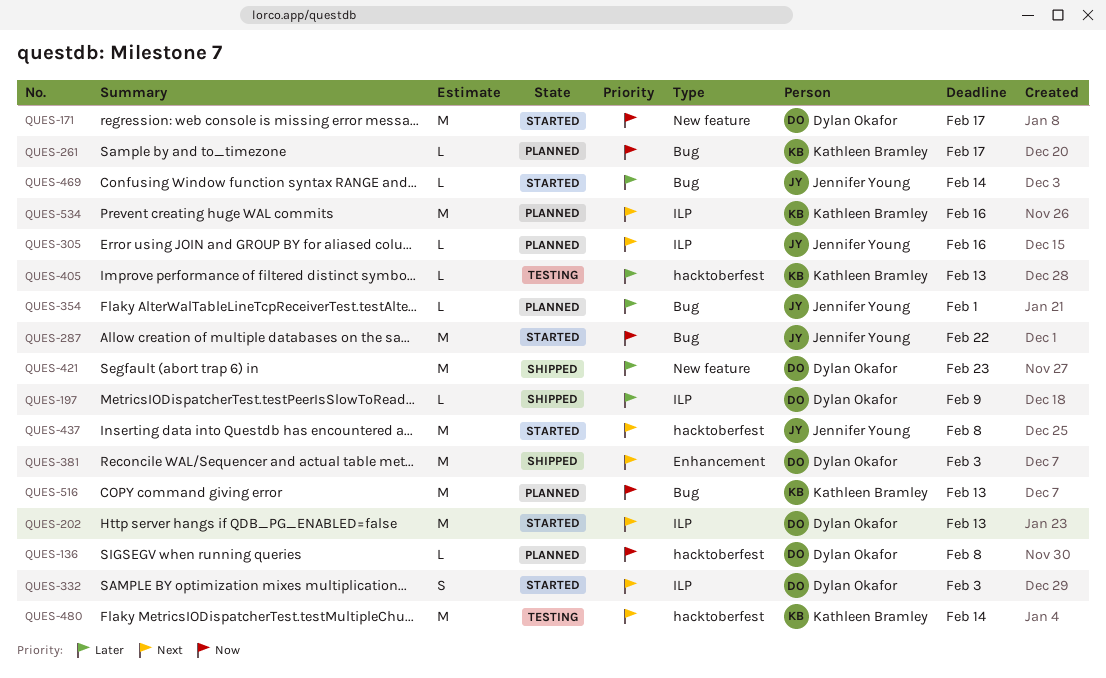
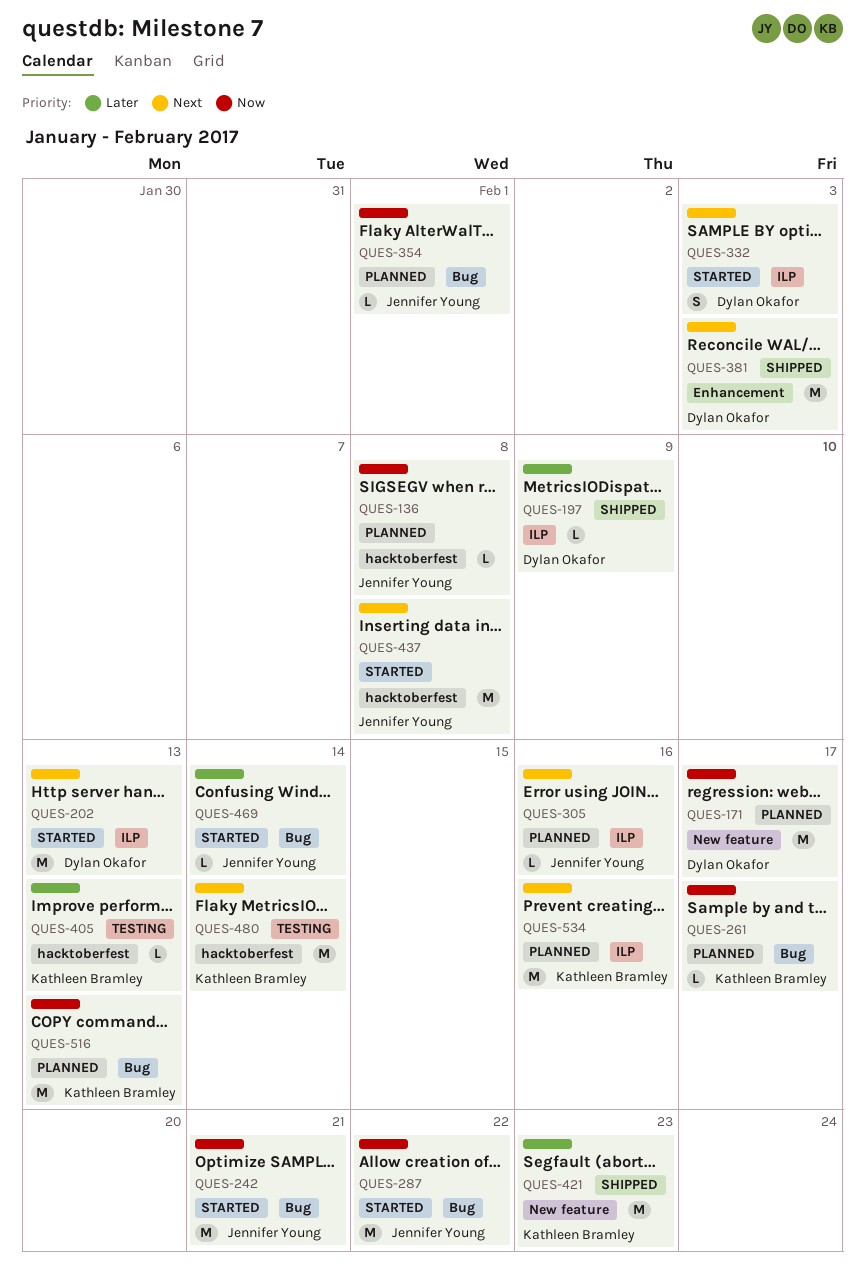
QUES-136, owner: Dylan Okafor -> Jennifer Young
QUES-171, status: Started -> Planned
QUES-242: none -> present
QUES-354, priority: Later -> Now
QUES-421, owner: Dylan Okafor -> Kathleen Bramley

